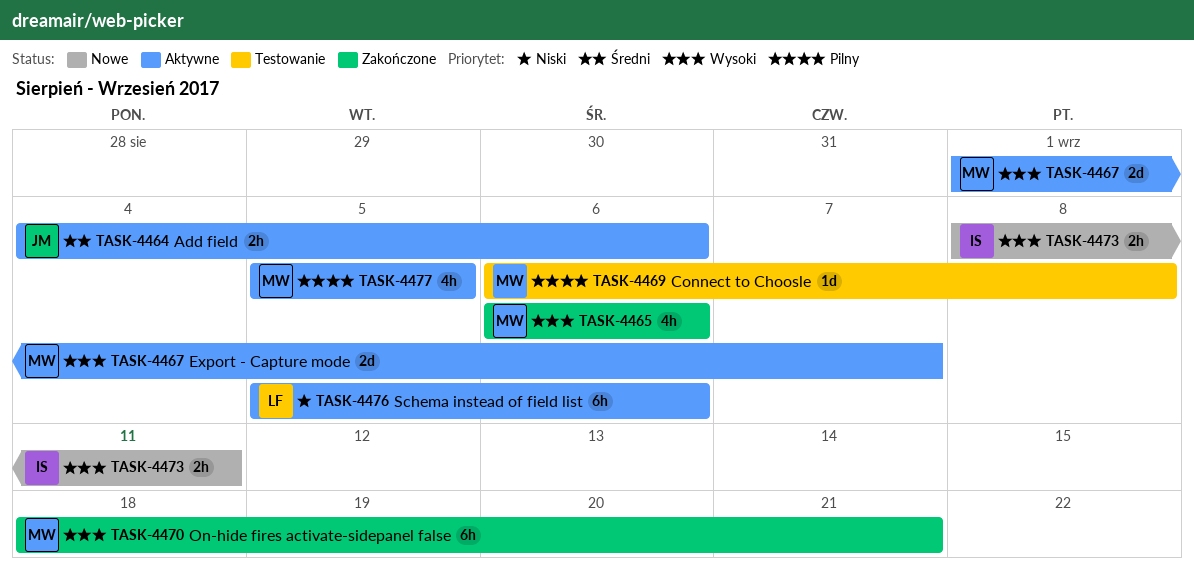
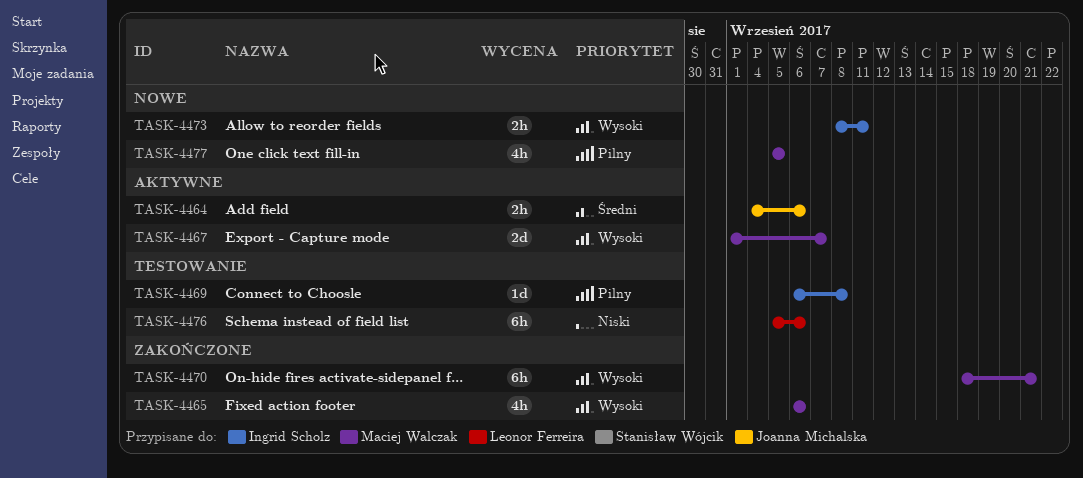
TASK-4469, owner: Maciej Walczak -> Ingrid Scholz
TASK-4476, status: Aktywne -> Testowanie
TASK-4477, status: Aktywne -> Nowe

